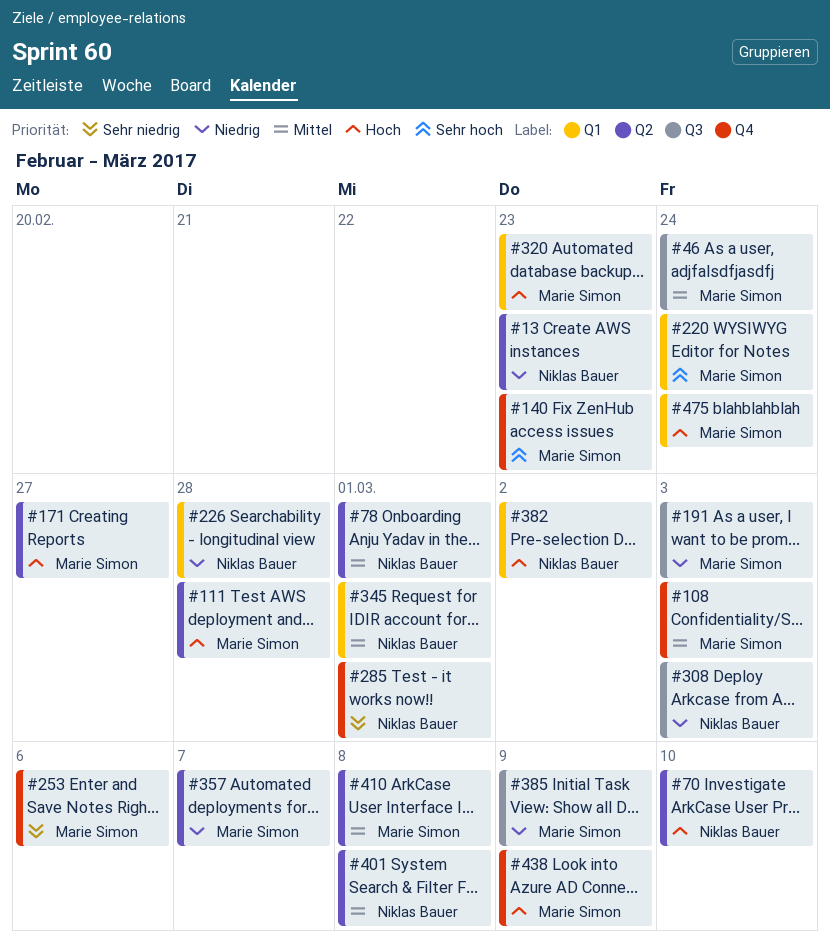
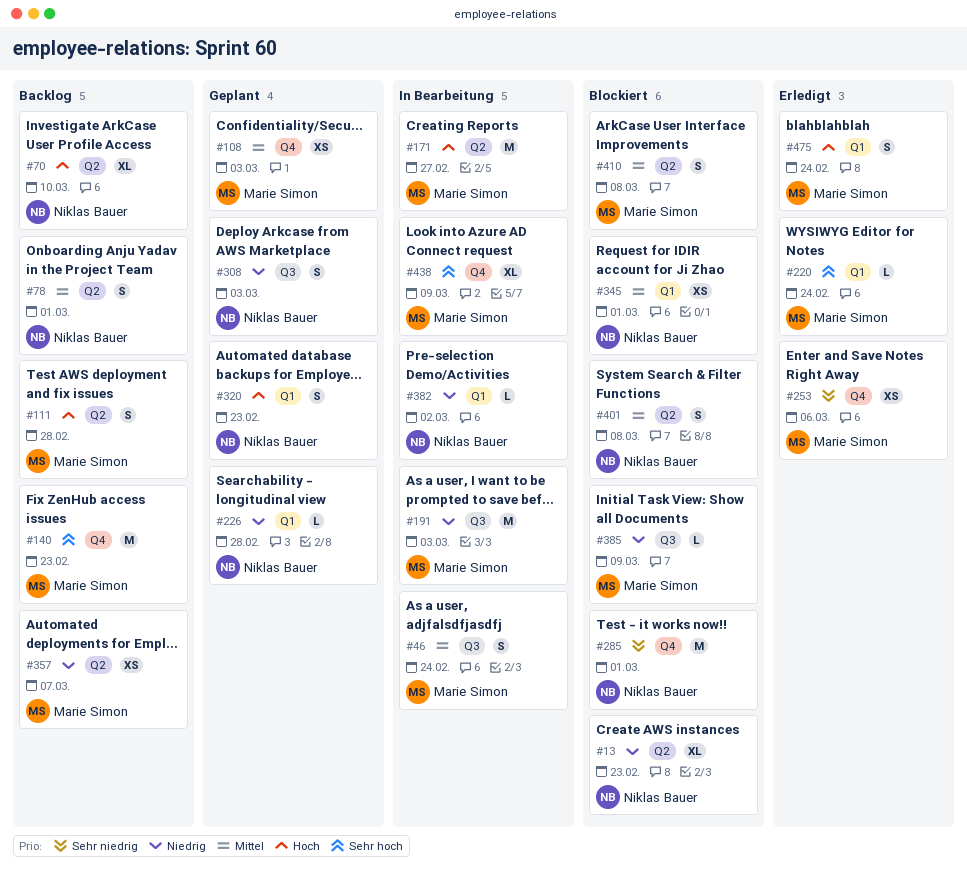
#320, owner: Marie Simon -> Niklas Bauer
#382, priority: Hoch -> Niedrig
#438, priority: Hoch -> Sehr hoch

